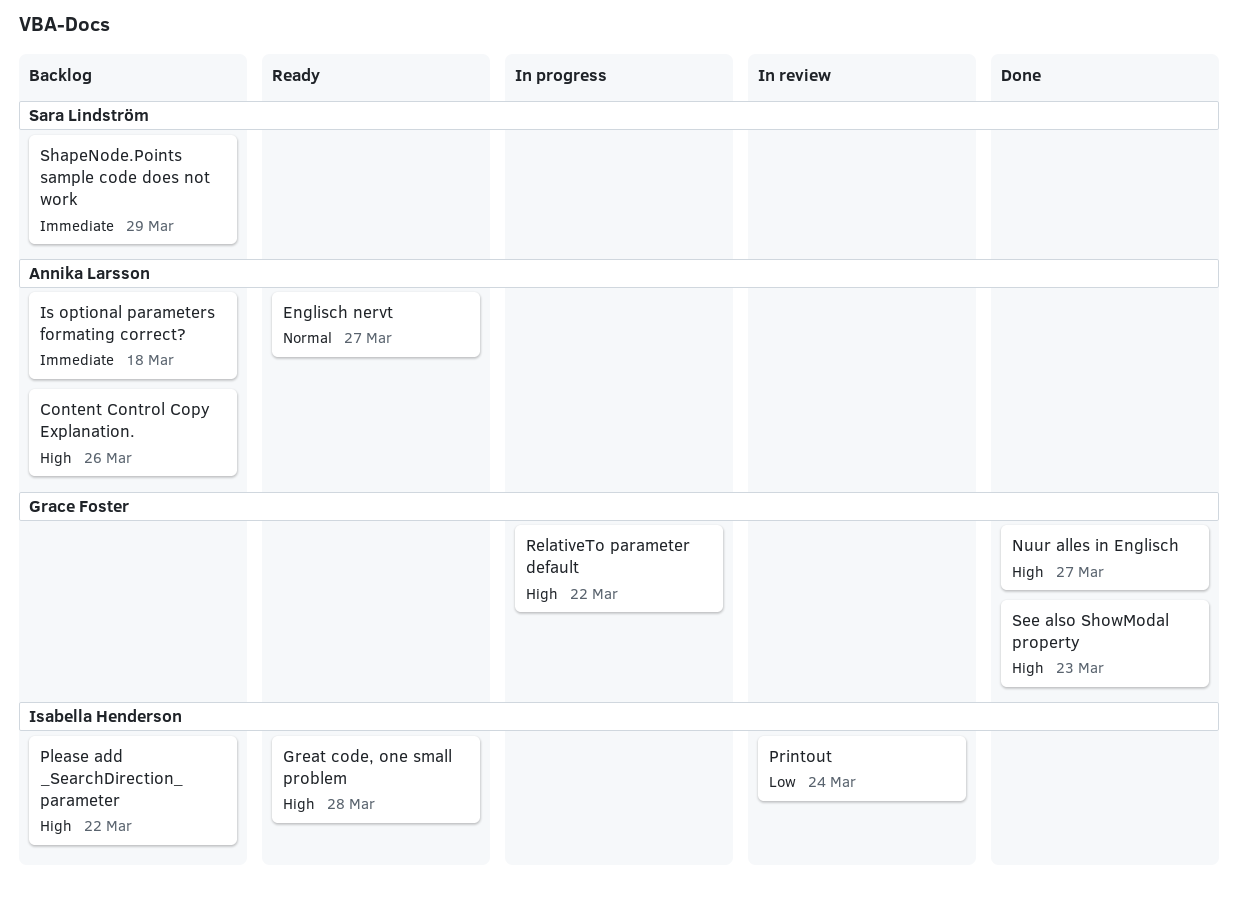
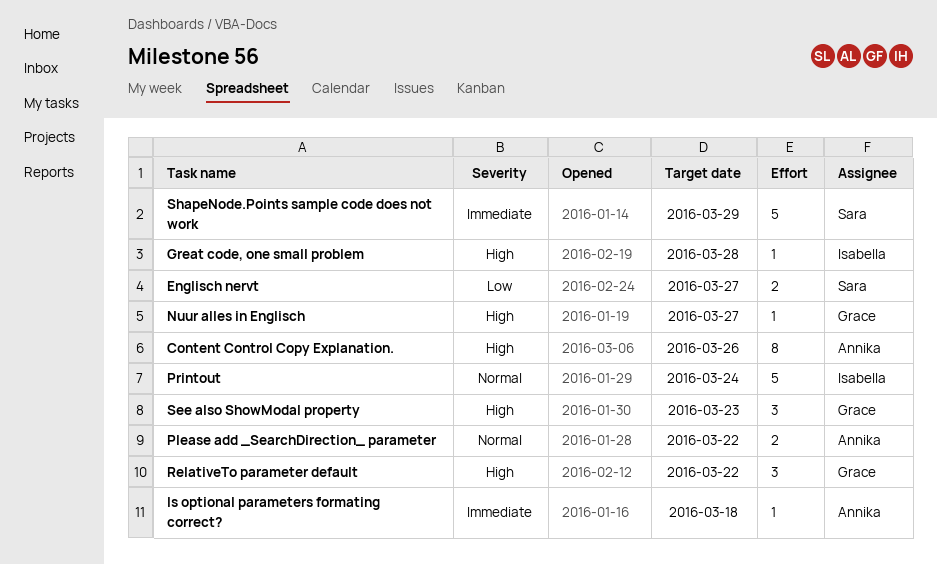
Englisch nervt, owner: Annika Larsson -> Sara Lindström
Englisch nervt, priority: Normal -> Low
Please add _SearchDirection_ parameter, owner: Isabella Henderson -> Annika Larsson
Please add _SearchDirection_ parameter, priority: High -> Normal
Printout, priority: Low -> Normal

